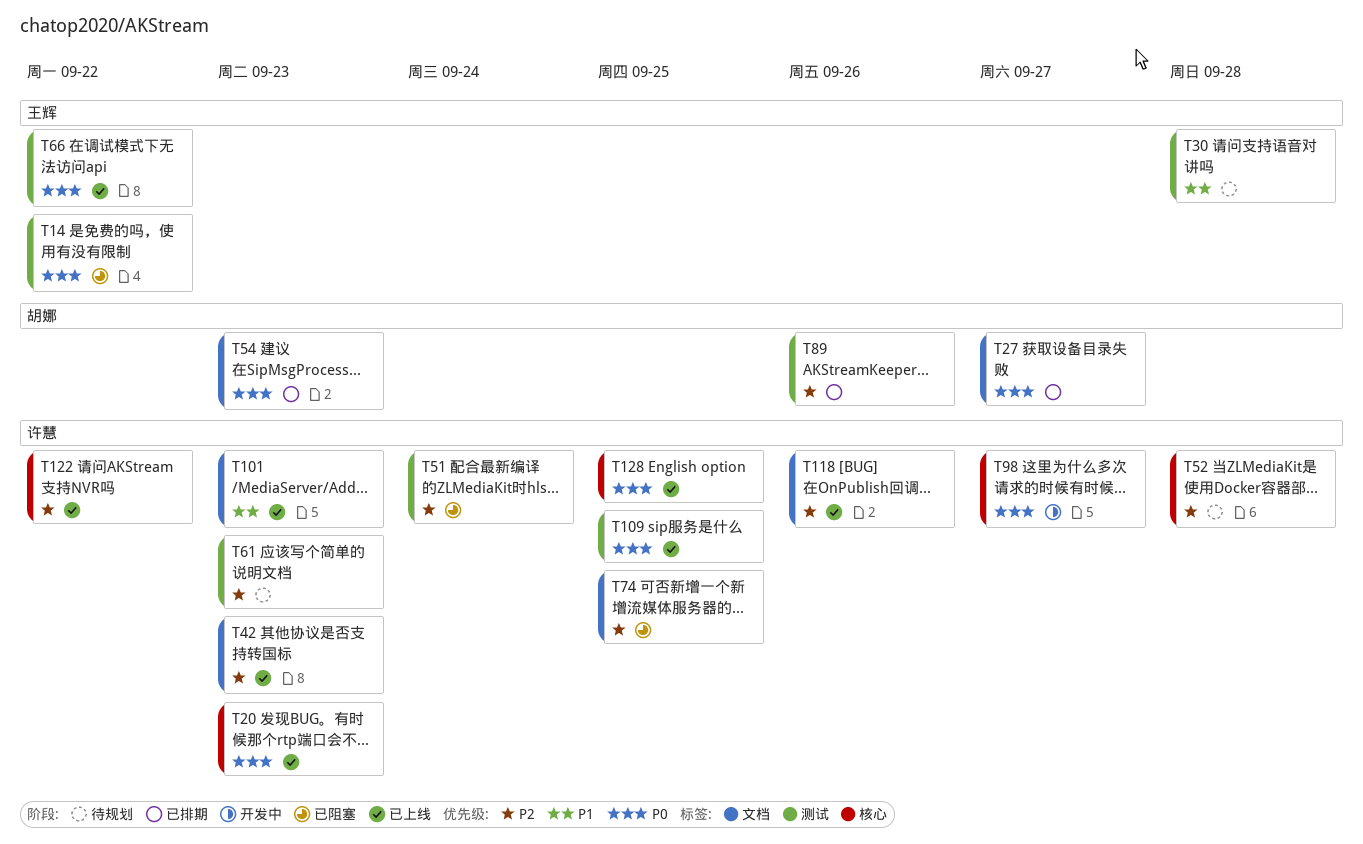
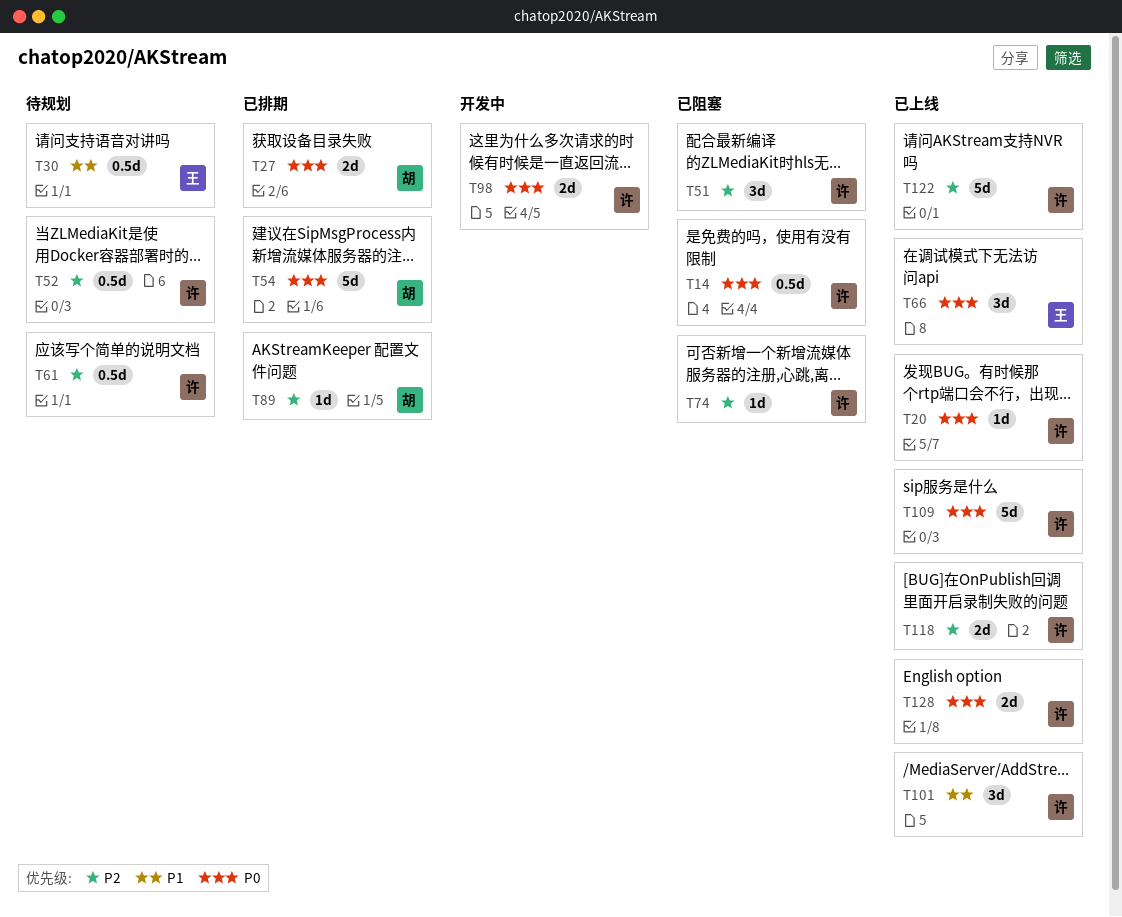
T14, owner: 王辉 -> 许慧
T42: present -> none

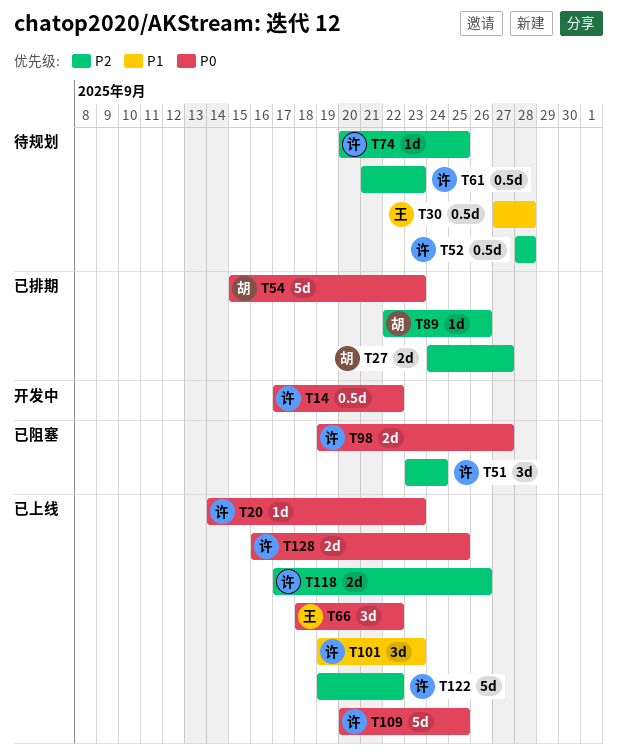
T14, status: 已阻塞 -> 开发中
T27, priority: P0 -> P2
T74, status: 已阻塞 -> 待规划
T98, status: 开发中 -> 已阻塞

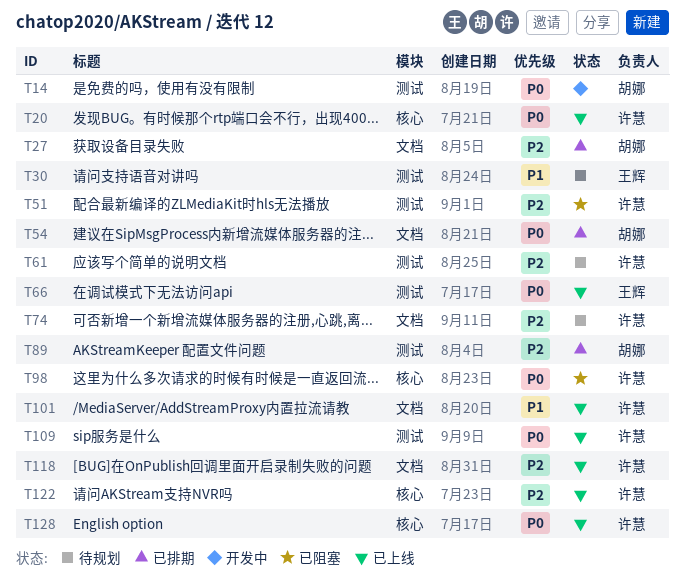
T14, owner: 许慧 -> 胡娜
T52: present -> none

